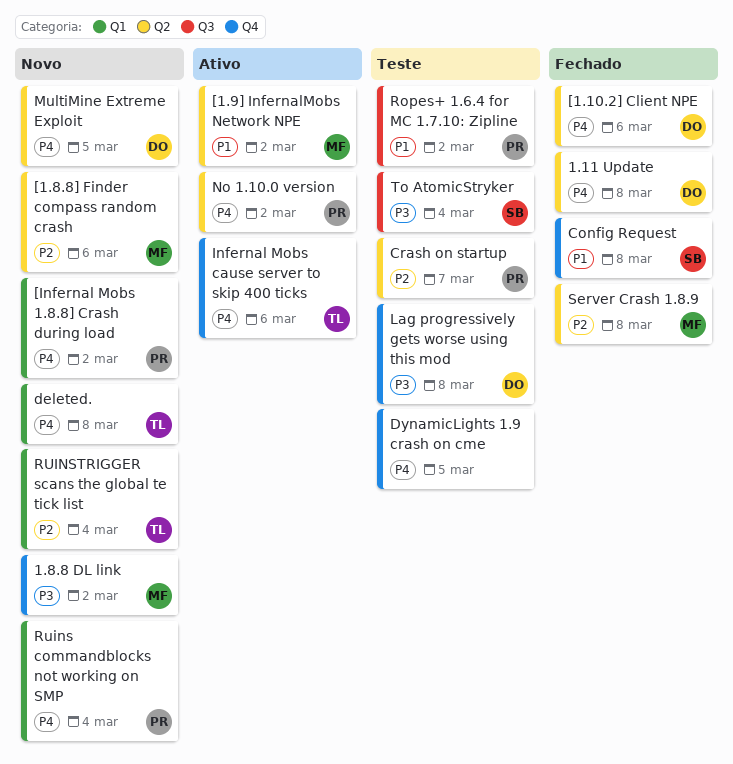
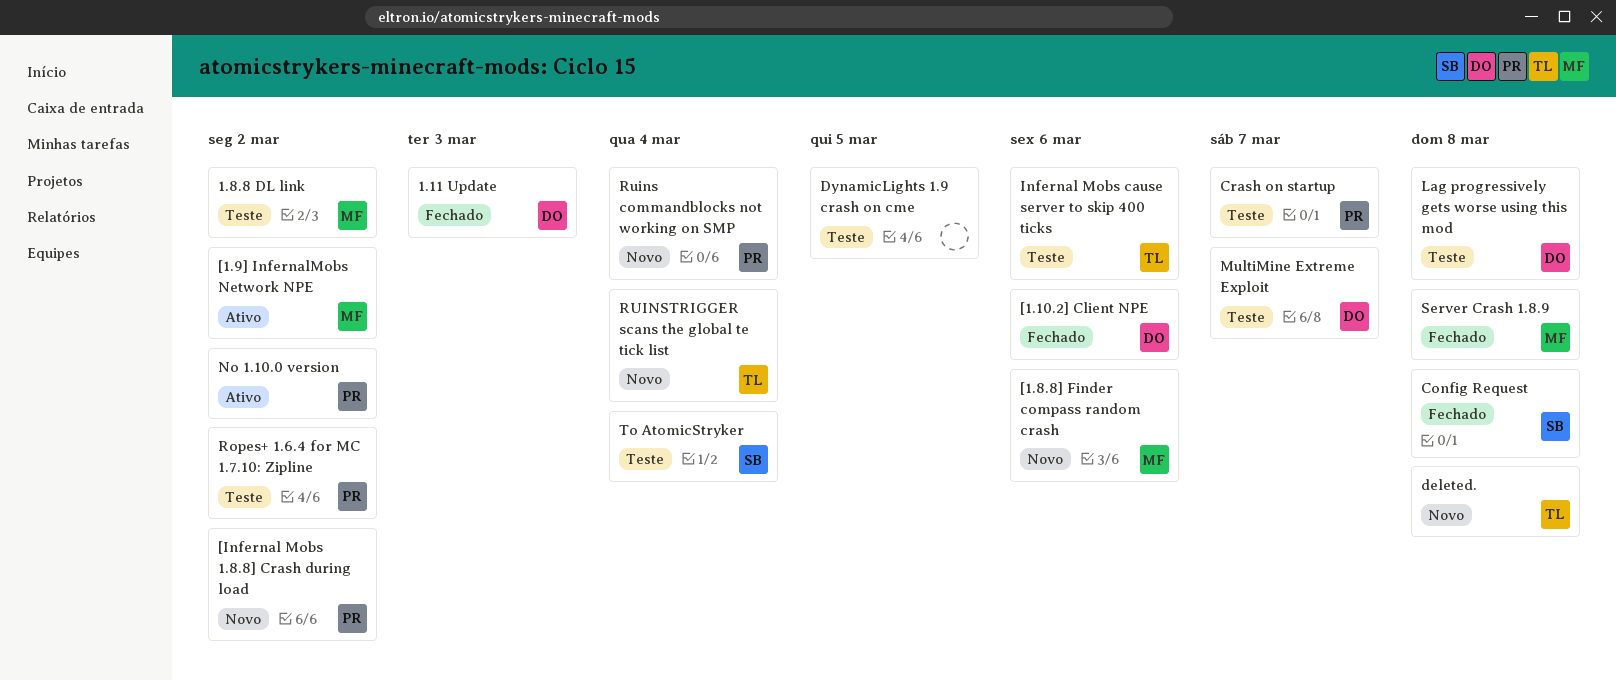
1.11 Update, due: Mar 8 -> Mar 3
1.8.8 DL link, status: Novo -> Teste
Infernal Mobs cause server to skip 400 ticks, status: Ativo -> Teste
MultiMine Extreme Exploit, status: Novo -> Teste
MultiMine Extreme Exploit, due: Mar 5 -> Mar 7

